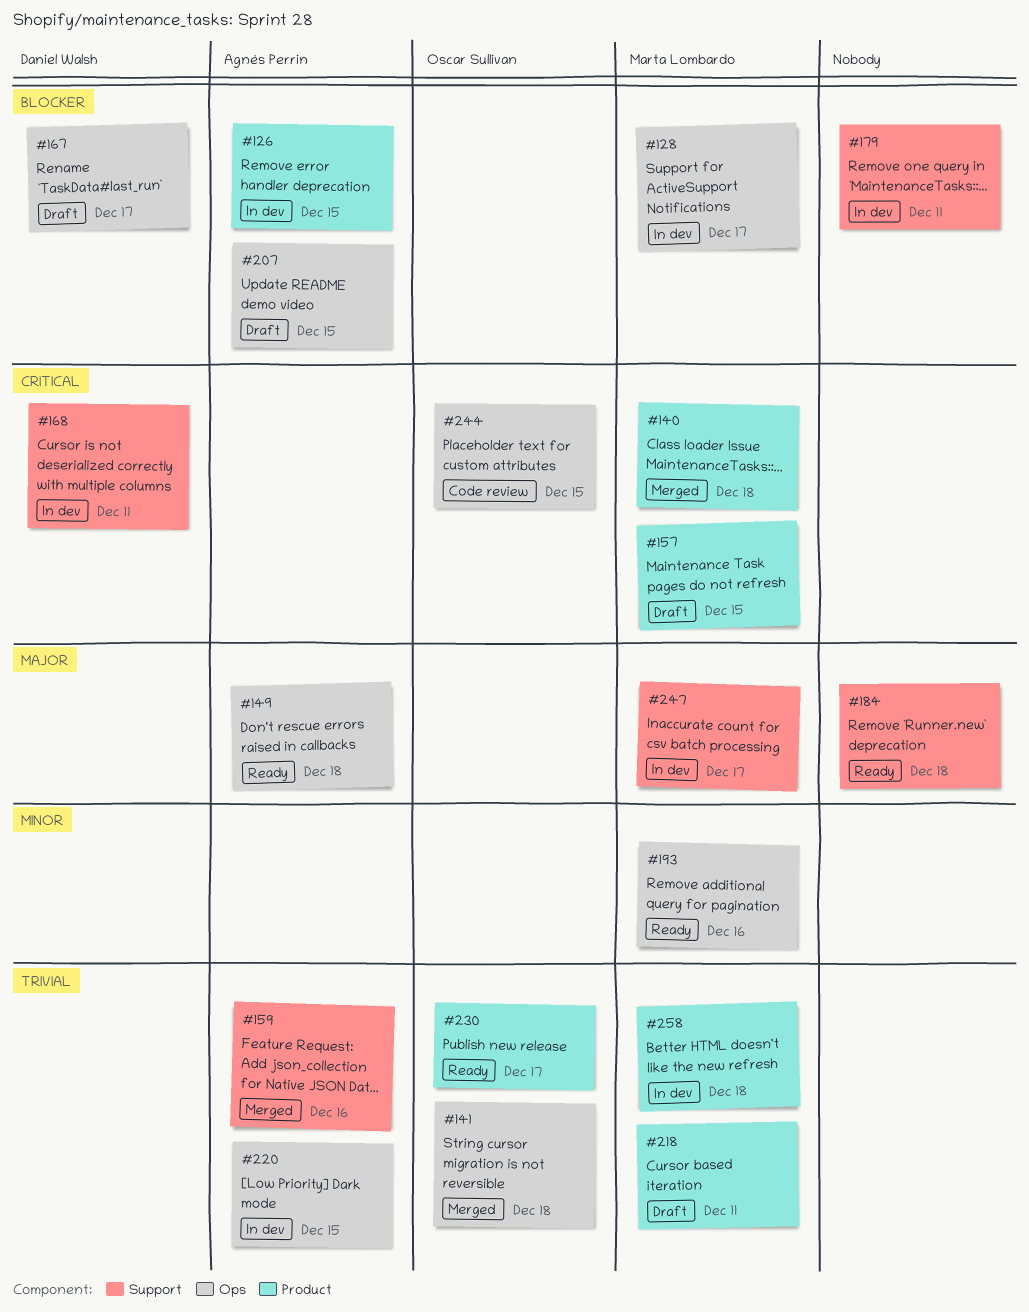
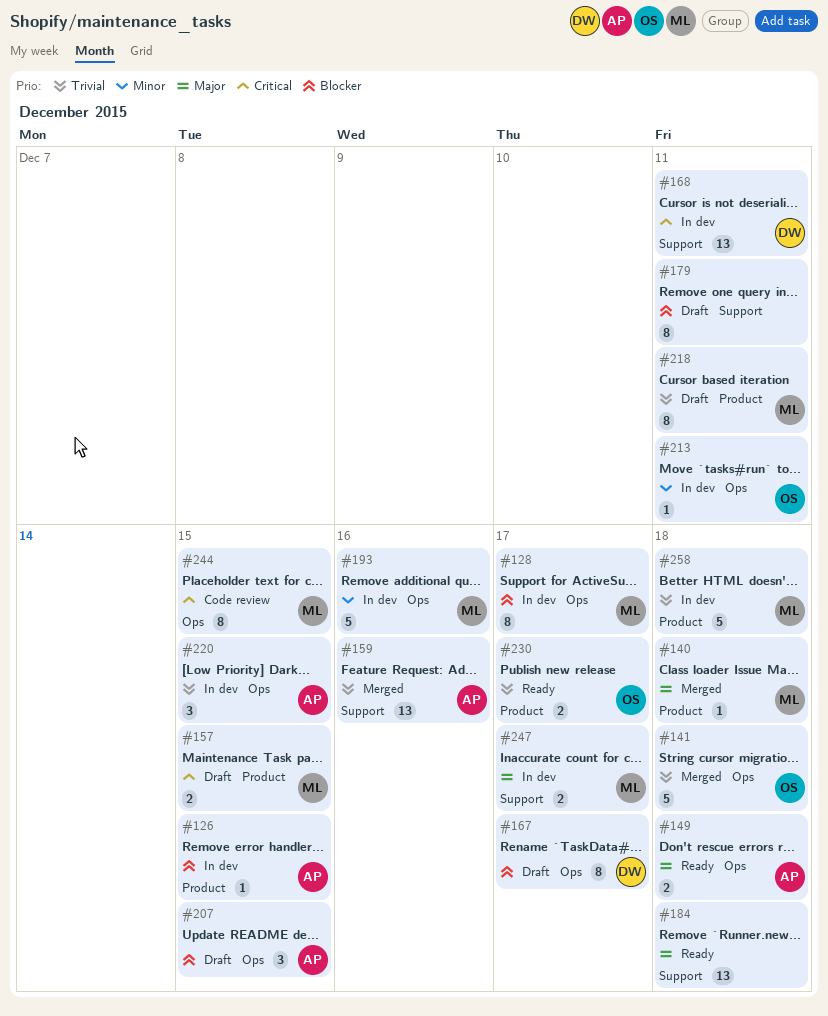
#140, priority: Critical -> Major
#179, status: In dev -> Draft
#193, status: Ready -> In dev
#213: none -> present
#244, owner: Oscar Sullivan -> Marta Lombardo

